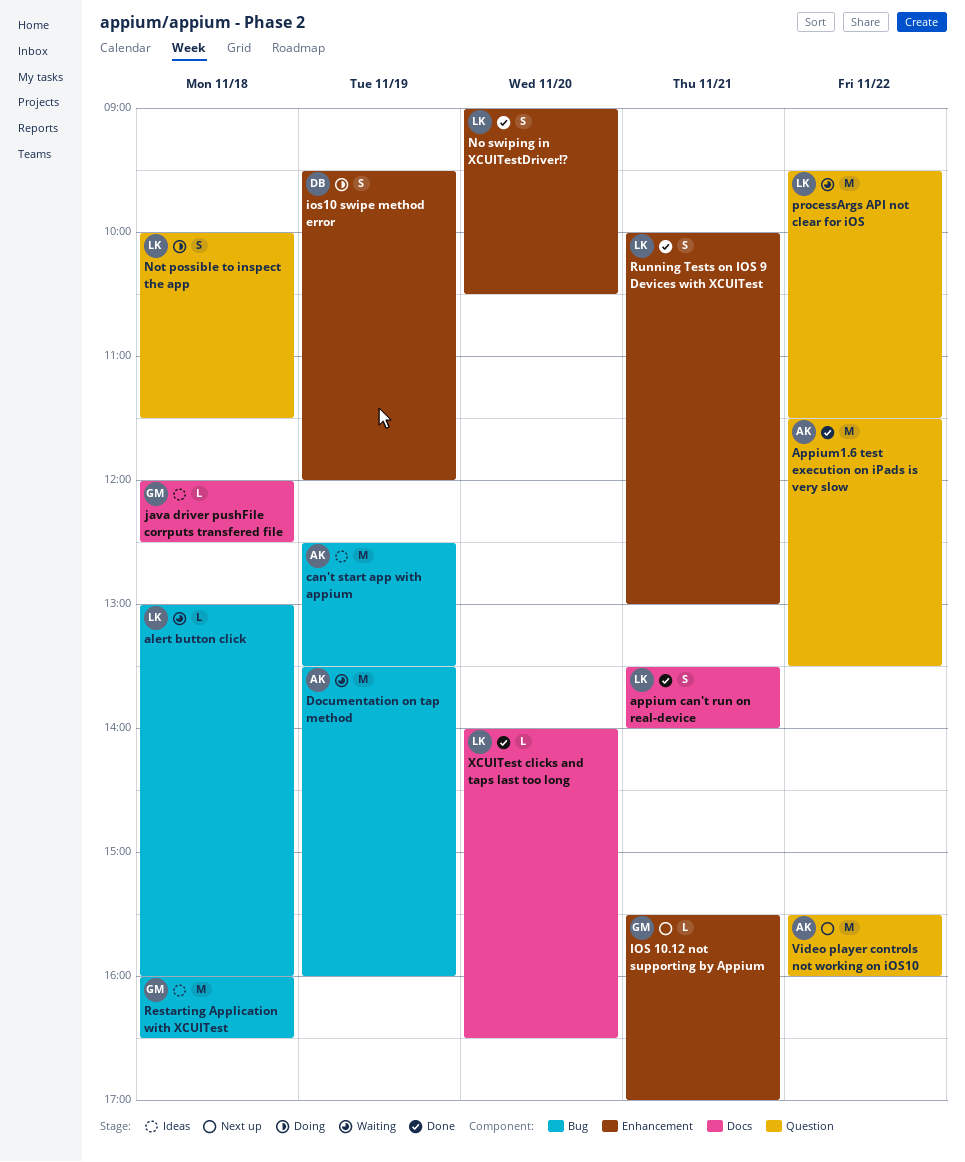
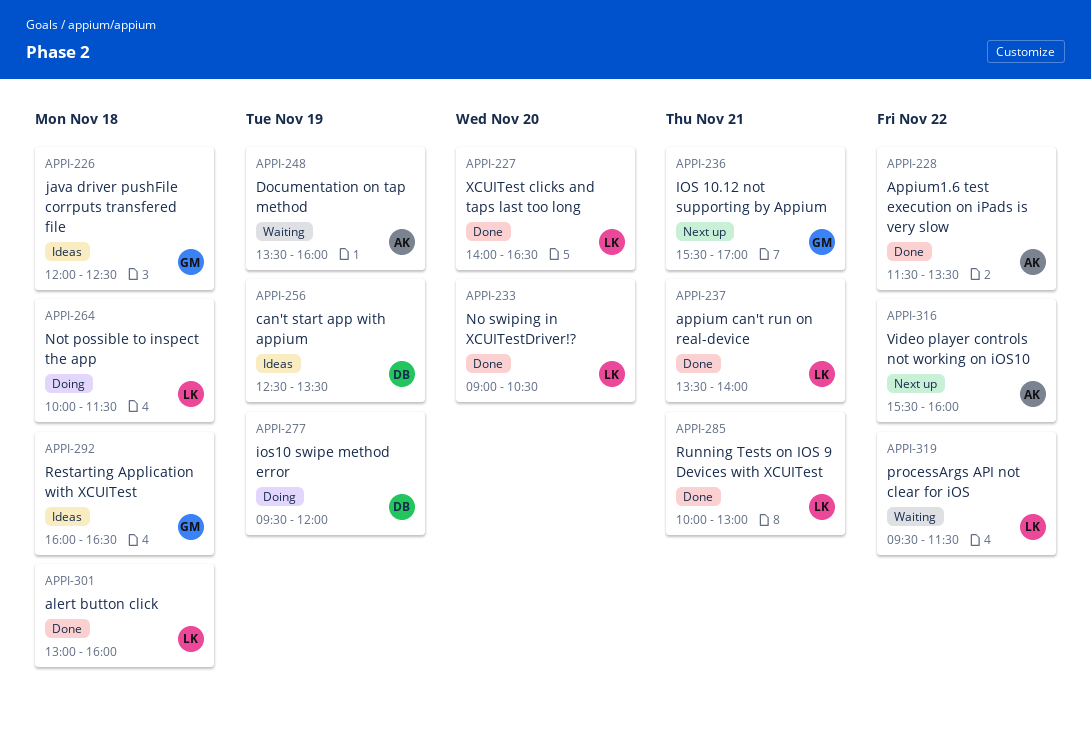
alert button click, status: Waiting -> Done
can't start app with appium, owner: AK -> DB

